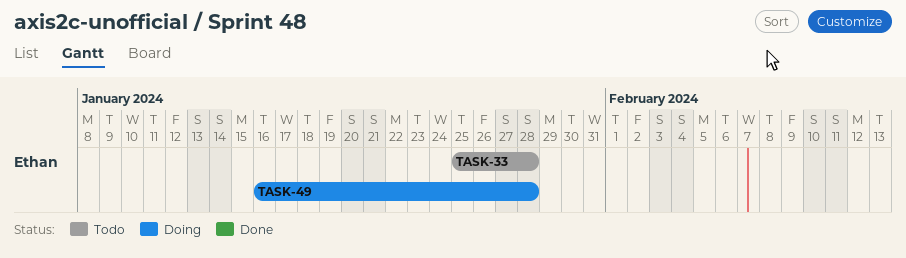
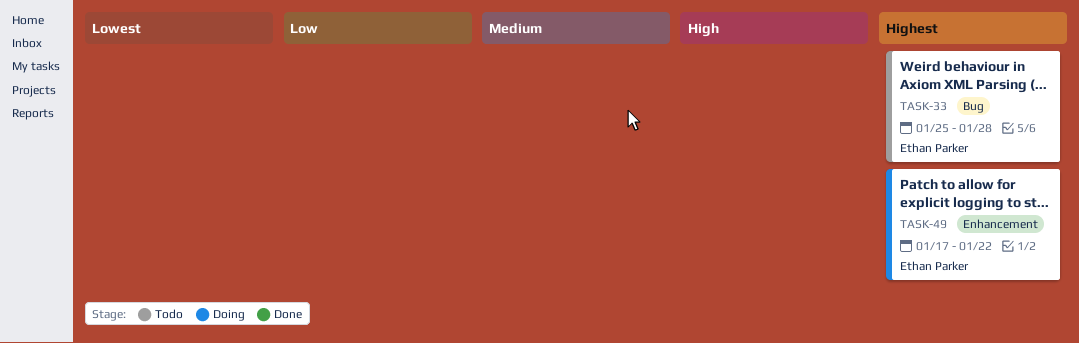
TASK-49, start: Jan 16 -> Jan 17
TASK-49, due: Jan 28 -> Jan 22

